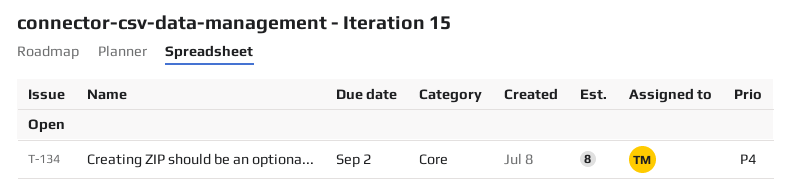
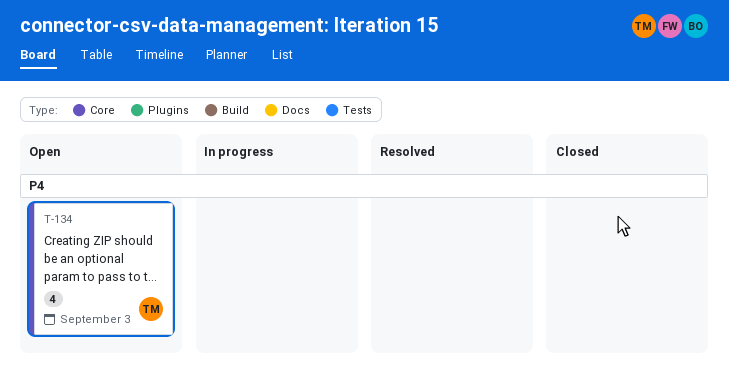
T-134, estimate: 8 -> 4
T-134, due: Sep 2 -> Sep 3

